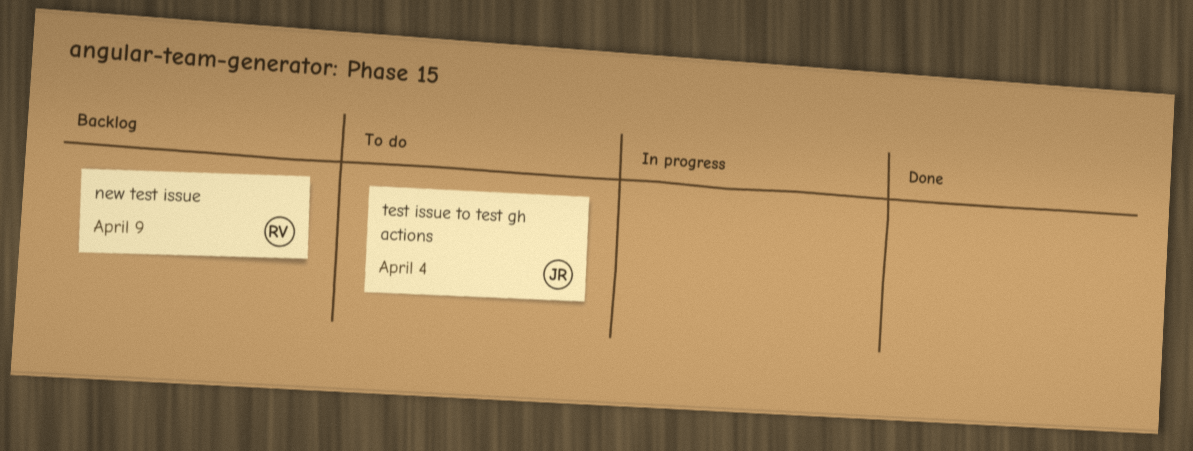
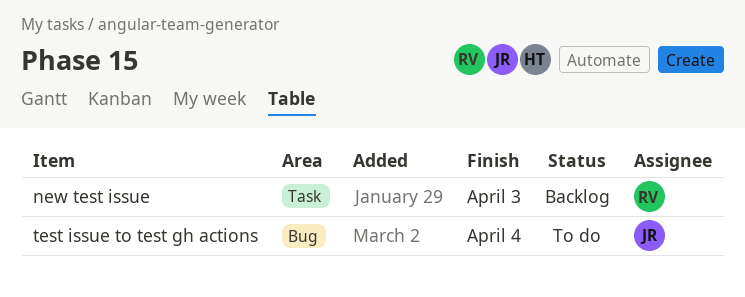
new test issue, due: Apr 9 -> Apr 3

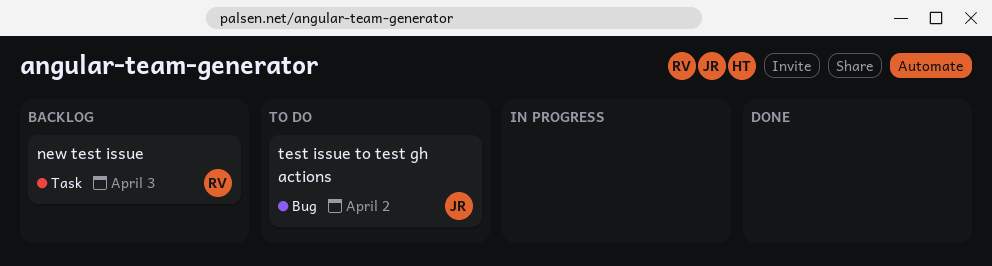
test issue to test gh actions, due: Apr 4 -> Apr 2

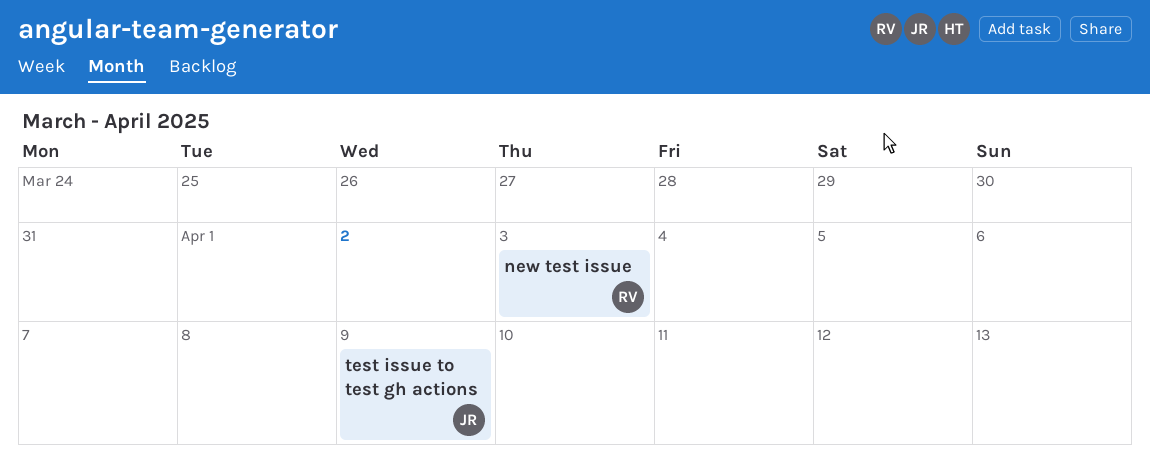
test issue to test gh actions, due: Apr 2 -> Apr 9

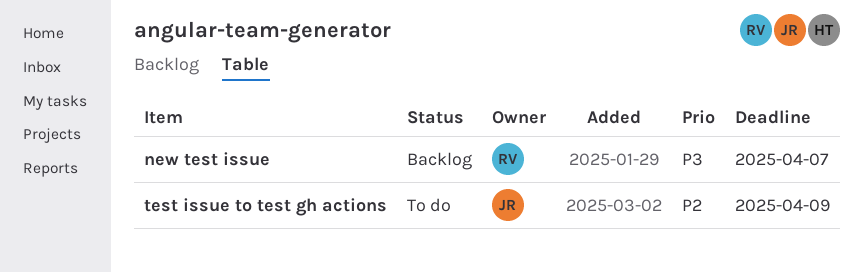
new test issue, due: Apr 3 -> Apr 7

